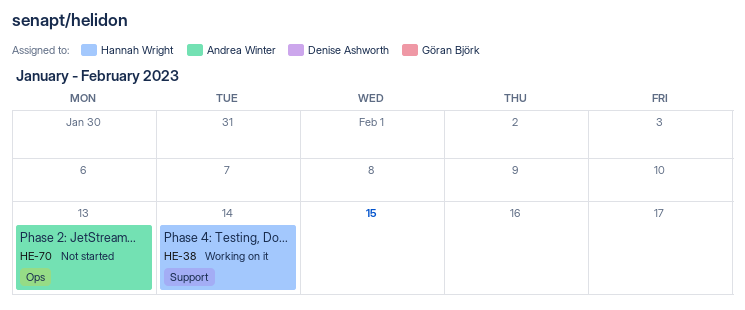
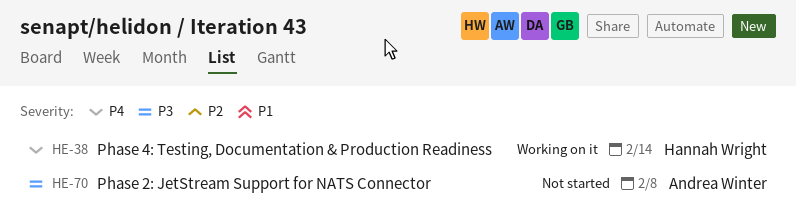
HE-70, due: Feb 13 -> Feb 8

